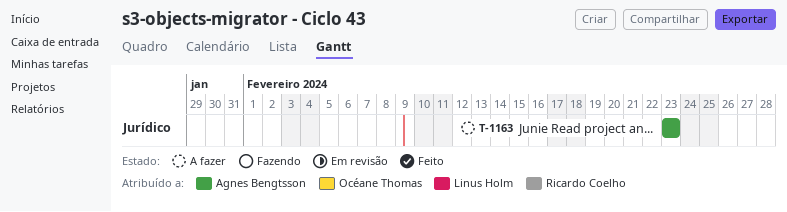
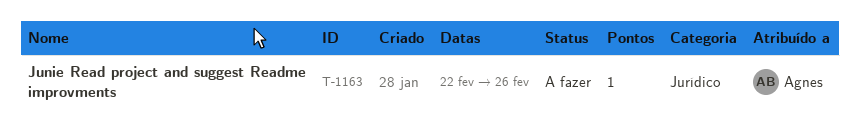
T-1163, start: Feb 23 -> Feb 22
T-1163, due: Feb 23 -> Feb 26

